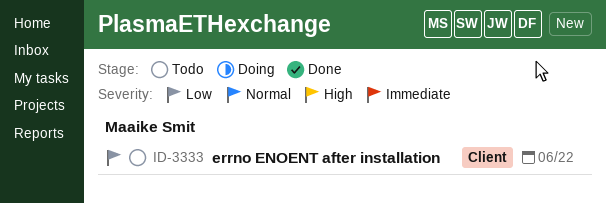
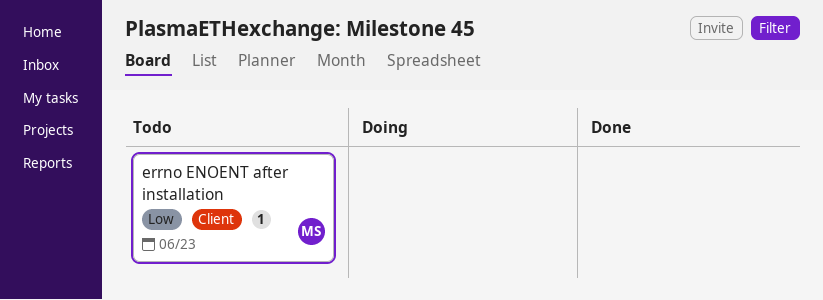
errno ENOENT after installation, due: Jun 22 -> Jun 23

